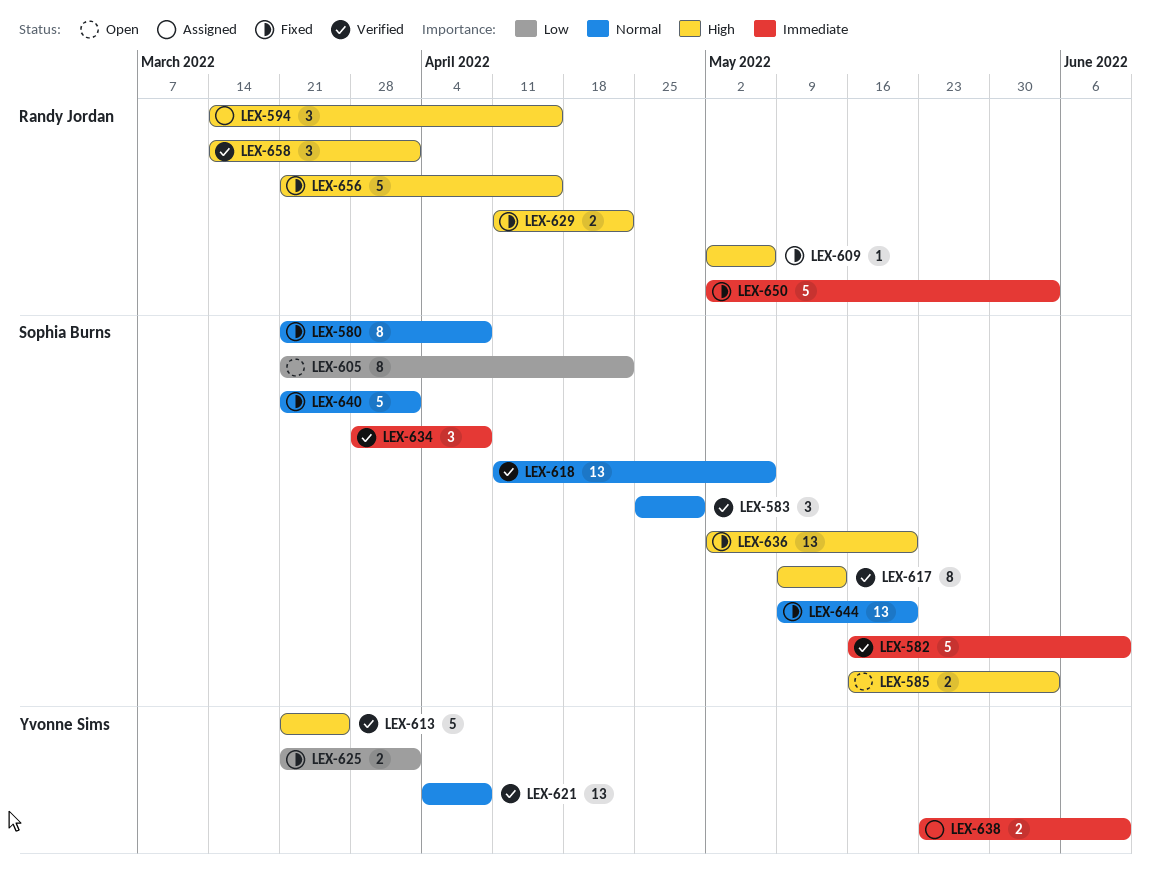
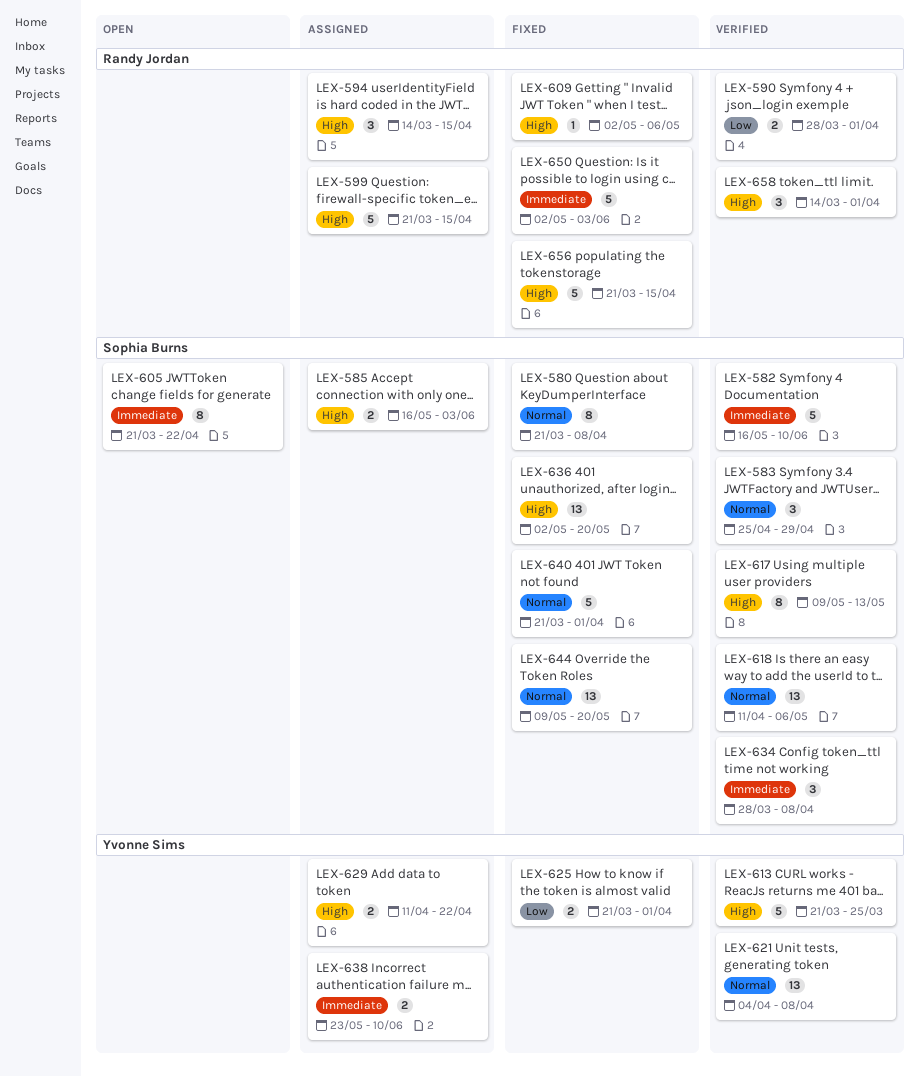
LEX-585, status: Open -> Assigned
LEX-590: none -> present
LEX-599: none -> present
LEX-605, priority: Low -> Immediate
LEX-629, status: Fixed -> Assigned
LEX-629, owner: Randy Jordan -> Yvonne Sims

